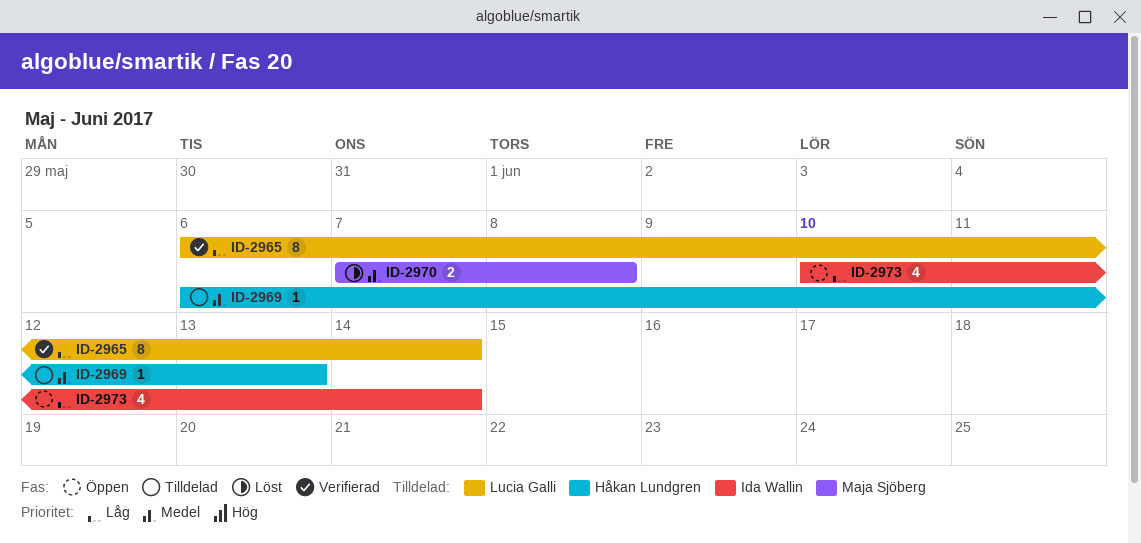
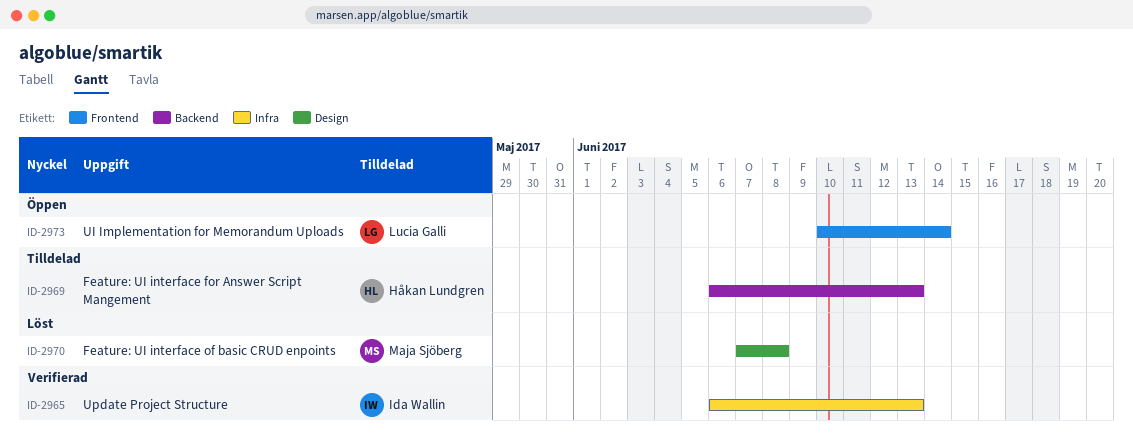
ID-2965, owner: Lucia Galli -> Ida Wallin
ID-2965, due: Jun 14 -> Jun 13
ID-2973, owner: Ida Wallin -> Lucia Galli

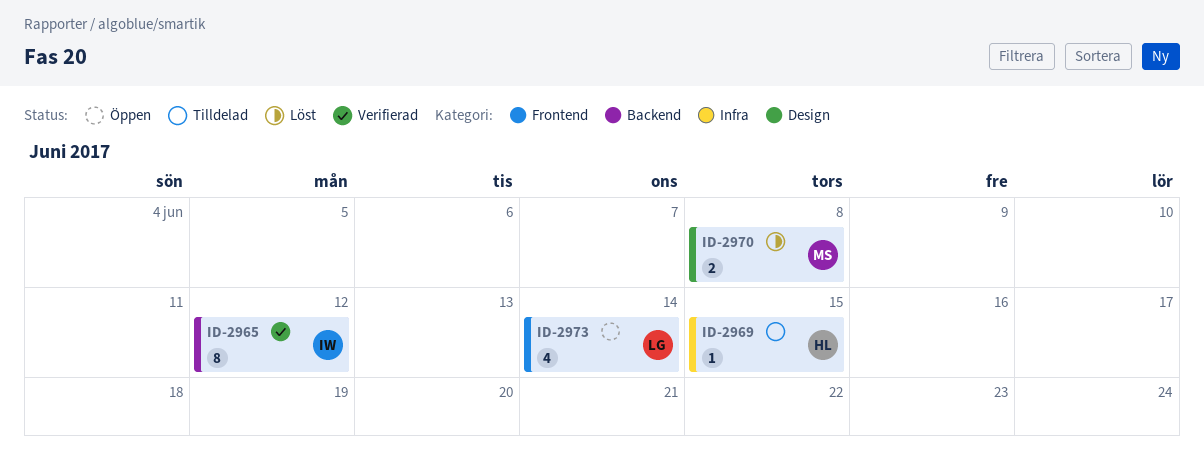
ID-2965, label: Infra -> Backend
ID-2965, due: Jun 13 -> Jun 12
ID-2969, label: Backend -> Infra
ID-2969, due: Jun 13 -> Jun 15

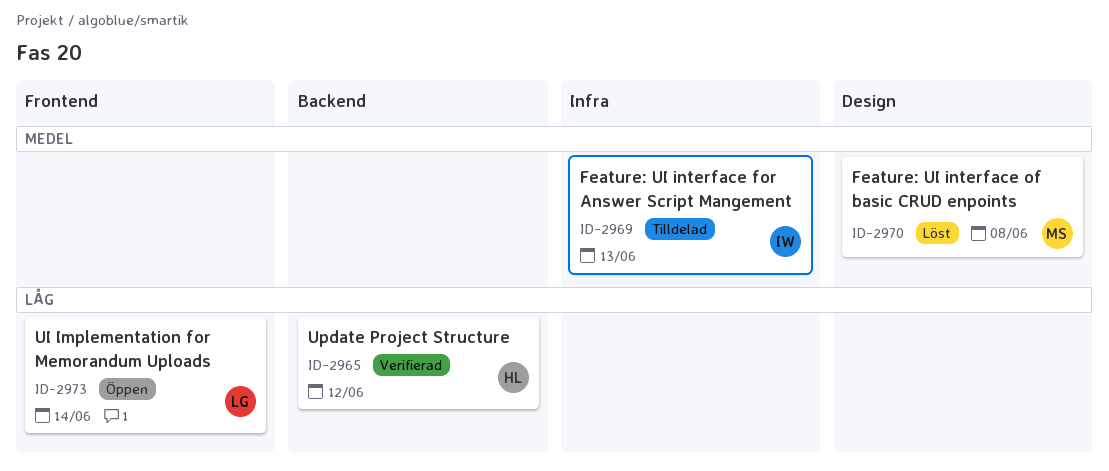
ID-2965, owner: IW -> HL
ID-2969, owner: HL -> IW
ID-2969, due: Jun 15 -> Jun 13

